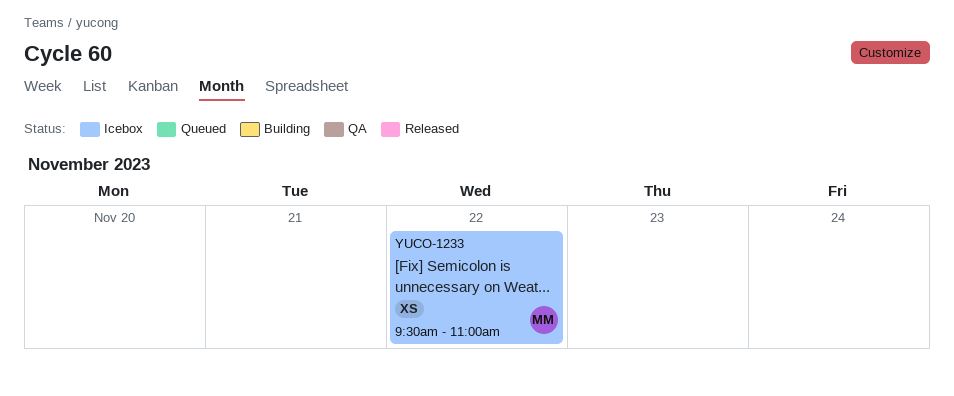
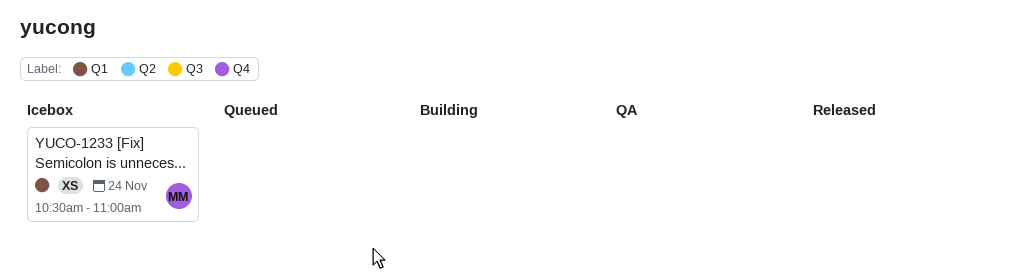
YUCO-1233, day: Nov 22 -> Nov 24
YUCO-1233, begins: 09:30 -> 10:30

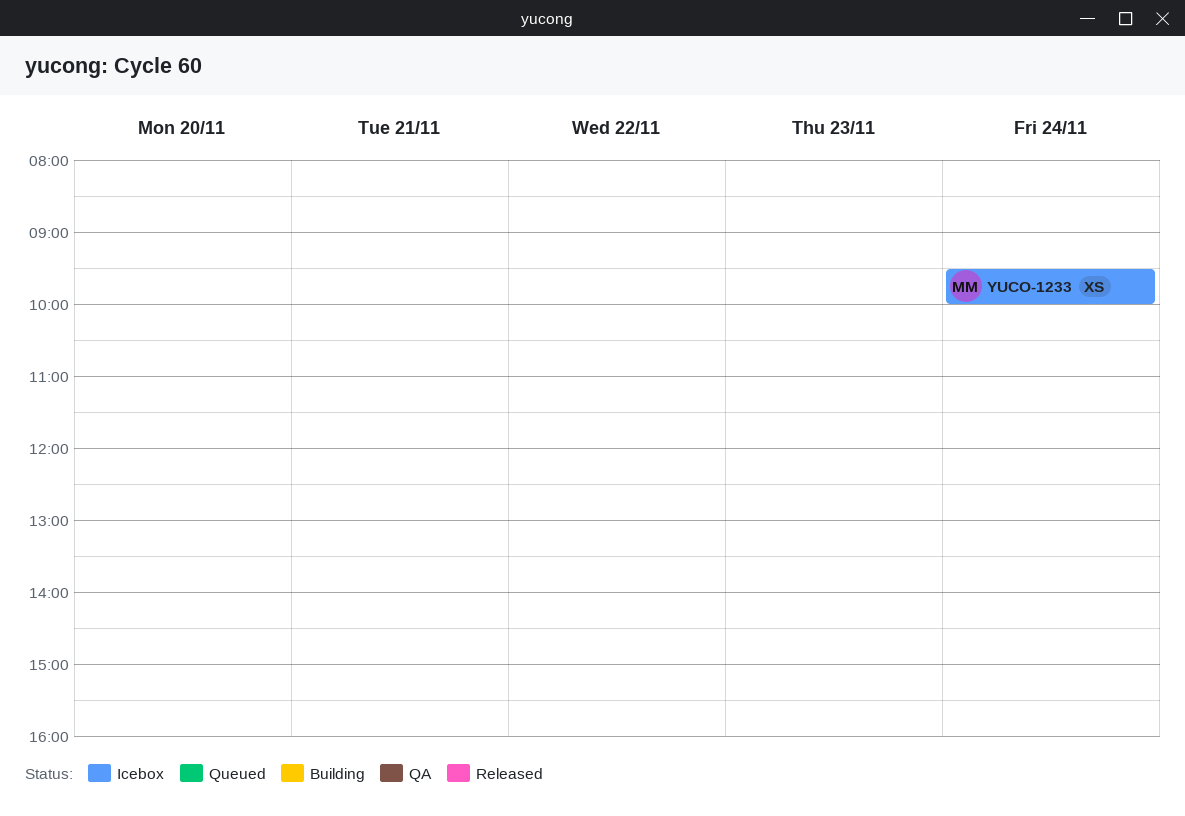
YUCO-1233, begins: 10:30 -> 09:30
YUCO-1233, ends: 11:00 -> 10:00

